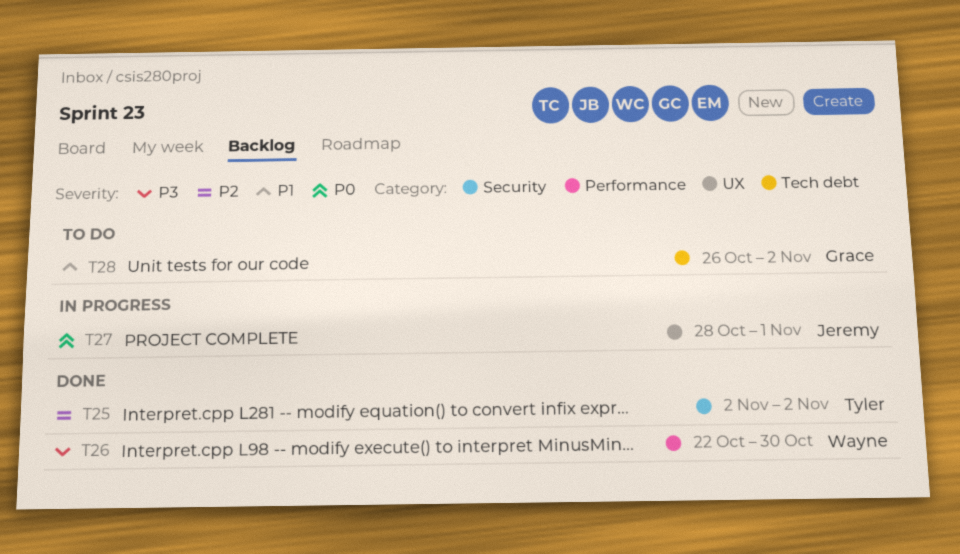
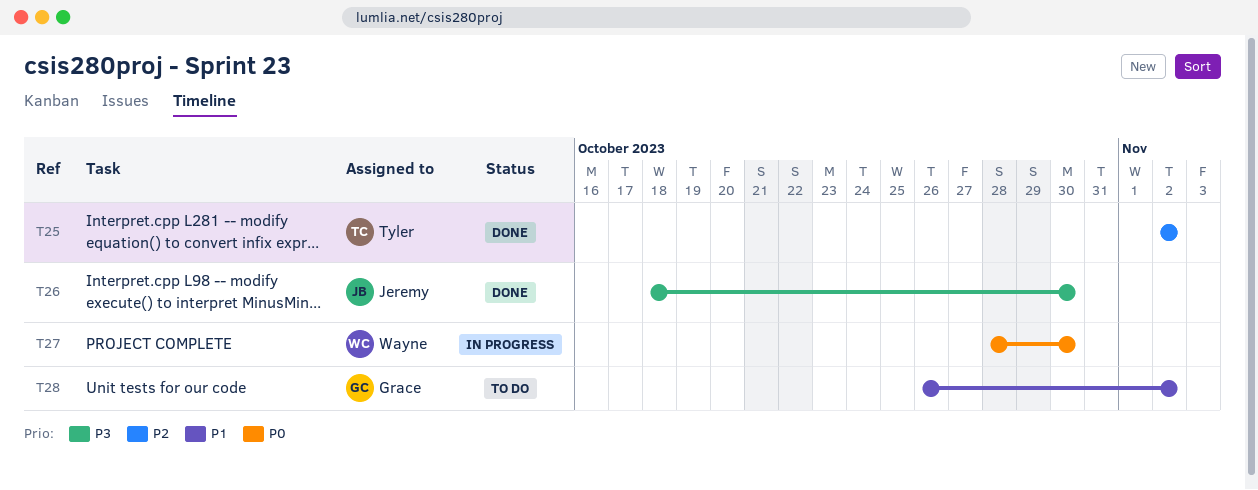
T26, owner: Wayne -> Jeremy
T26, start: Oct 22 -> Oct 18
T27, owner: Jeremy -> Wayne
T27, due: Nov 1 -> Oct 30

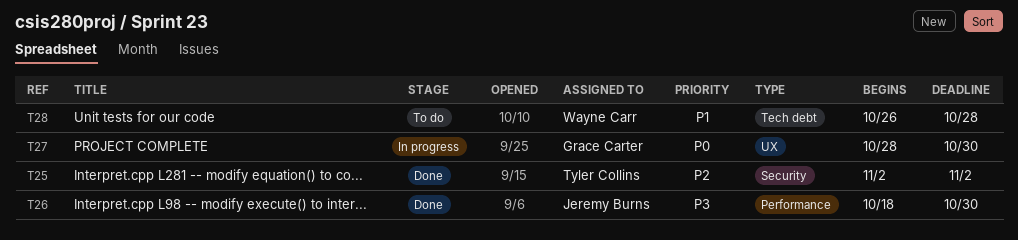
T27, owner: Wayne Carr -> Grace Carter
T28, owner: Grace Carter -> Wayne Carr
T28, due: Nov 2 -> Oct 28

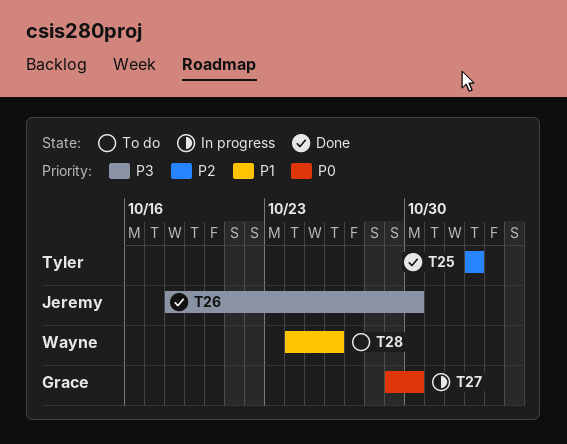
T27, start: Oct 28 -> Oct 29
T28, start: Oct 26 -> Oct 24
T28, due: Oct 28 -> Oct 26

